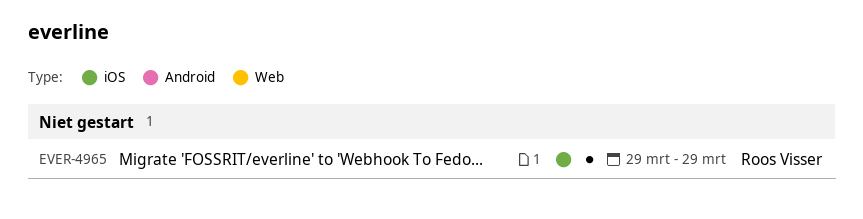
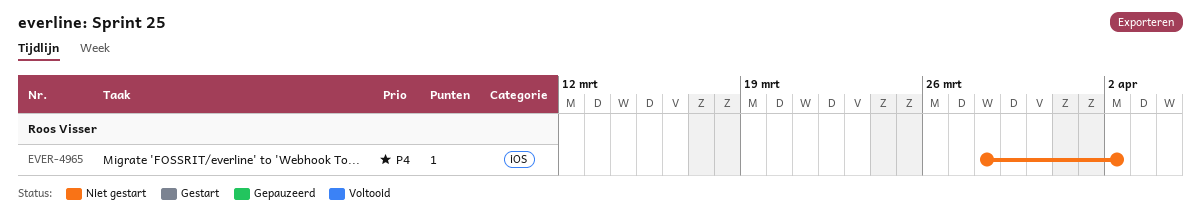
EVER-4965, start: Mar 29 -> Mar 28
EVER-4965, due: Mar 29 -> Apr 2

